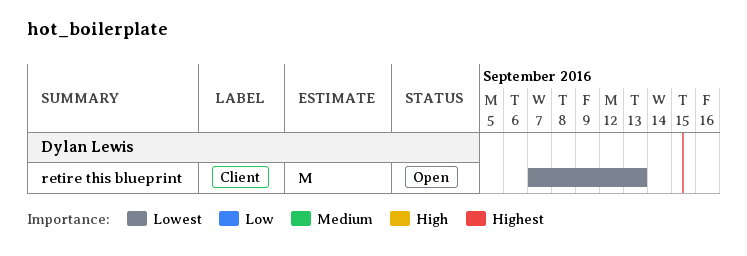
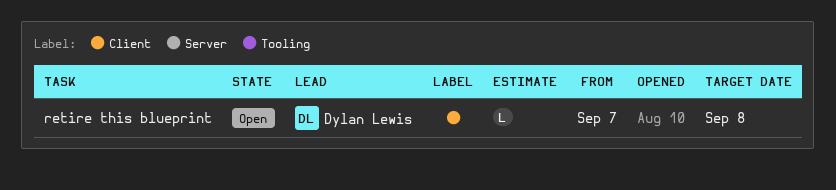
retire this blueprint, estimate: M -> L
retire this blueprint, due: Sep 13 -> Sep 8

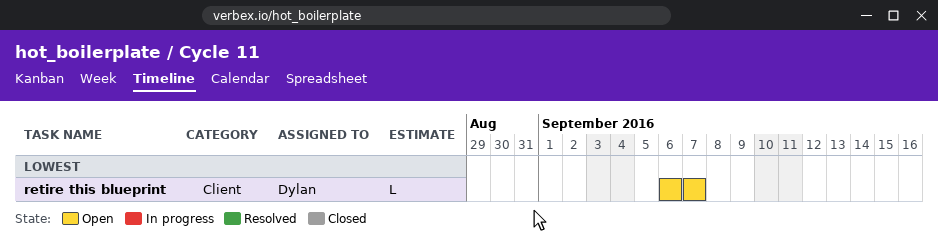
retire this blueprint, start: Sep 7 -> Sep 6
retire this blueprint, due: Sep 8 -> Sep 7

